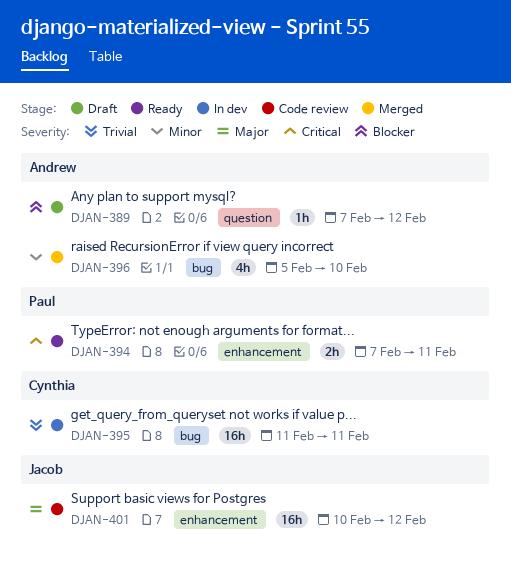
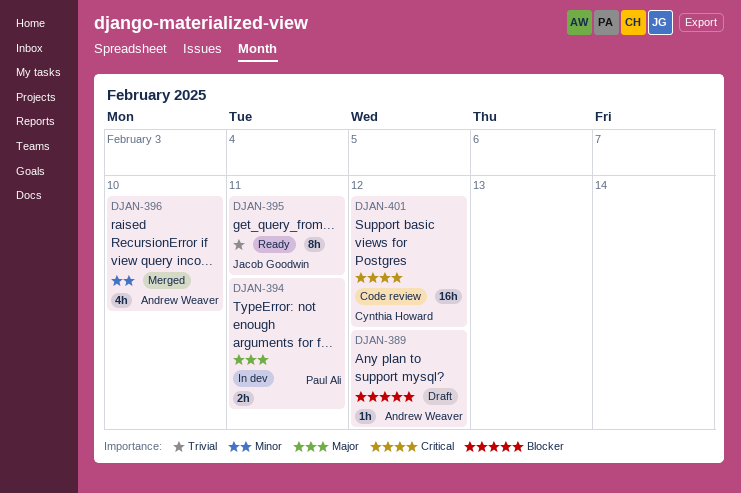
DJAN-394, status: Ready -> In dev
DJAN-394, priority: Critical -> Major
DJAN-395, status: In dev -> Ready
DJAN-395, owner: Cynthia Howard -> Jacob Goodwin
DJAN-395, estimate: 16h -> 8h
DJAN-401, owner: Jacob Goodwin -> Cynthia Howard
DJAN-401, priority: Major -> Critical

